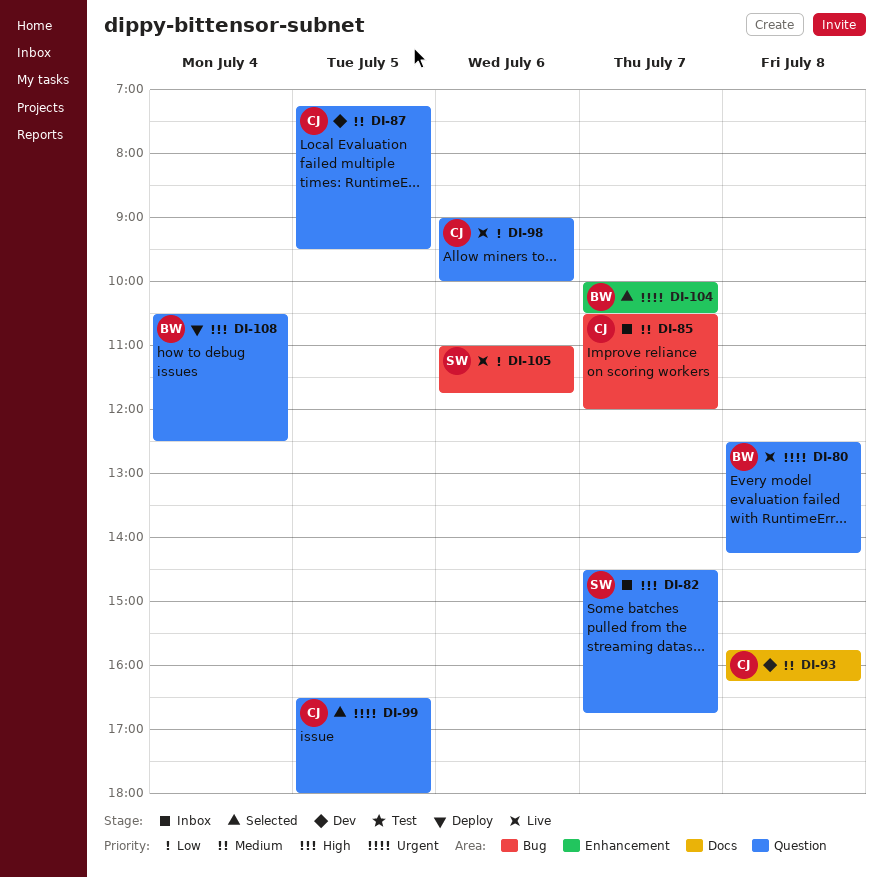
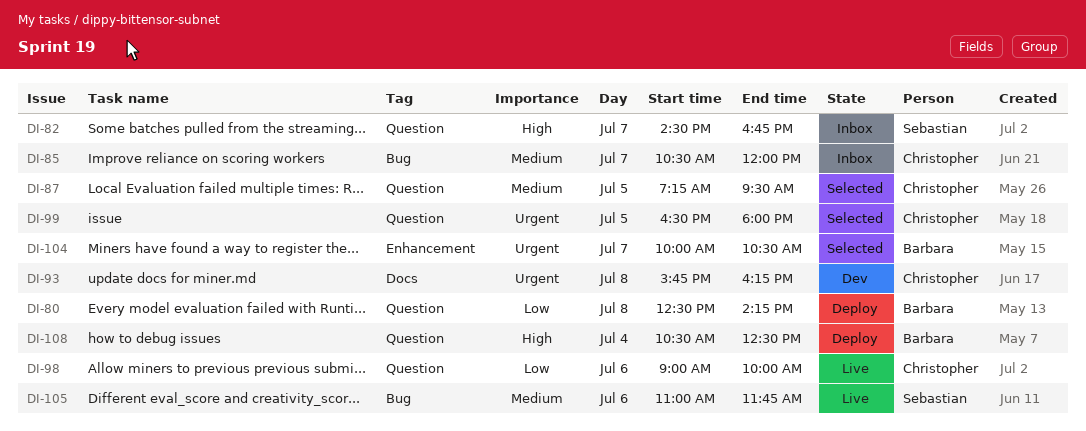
DI-80, status: Live -> Deploy
DI-80, priority: Urgent -> Low
DI-87, status: Dev -> Selected
DI-93, priority: Medium -> Urgent
DI-105, priority: Low -> Medium

